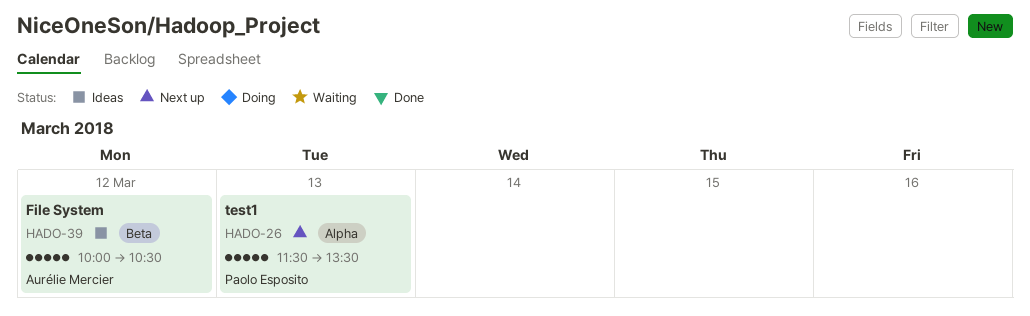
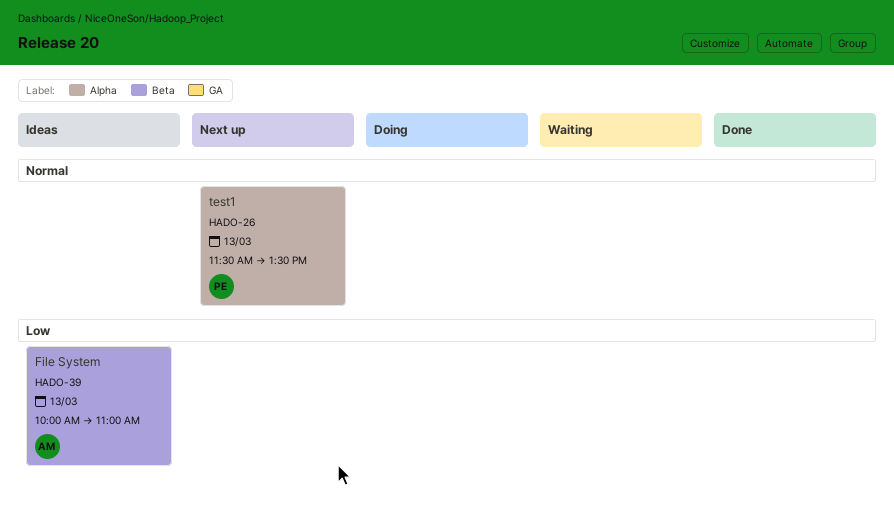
HADO-39, day: Mar 12 -> Mar 13
HADO-39, ends: 10:30 -> 11:00

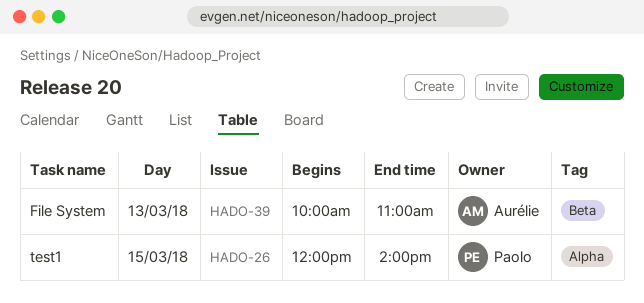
HADO-26, day: Mar 13 -> Mar 15
HADO-26, begins: 11:30 -> 12:00
HADO-26, ends: 13:30 -> 14:00

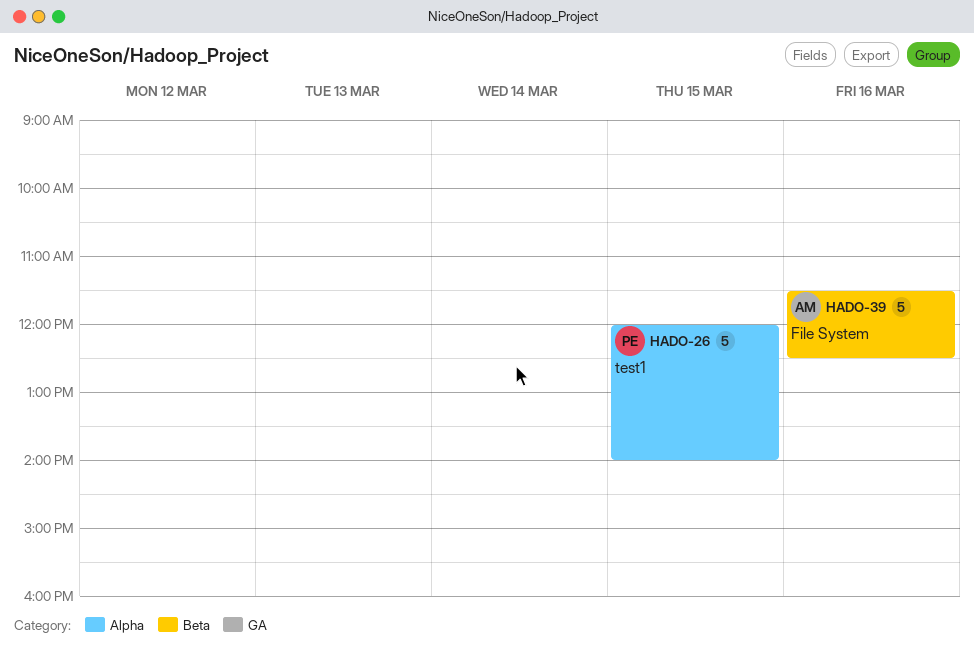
HADO-39, day: Mar 13 -> Mar 16
HADO-39, begins: 10:00 -> 11:30
HADO-39, ends: 11:00 -> 12:30

